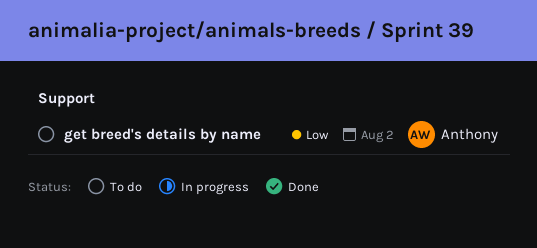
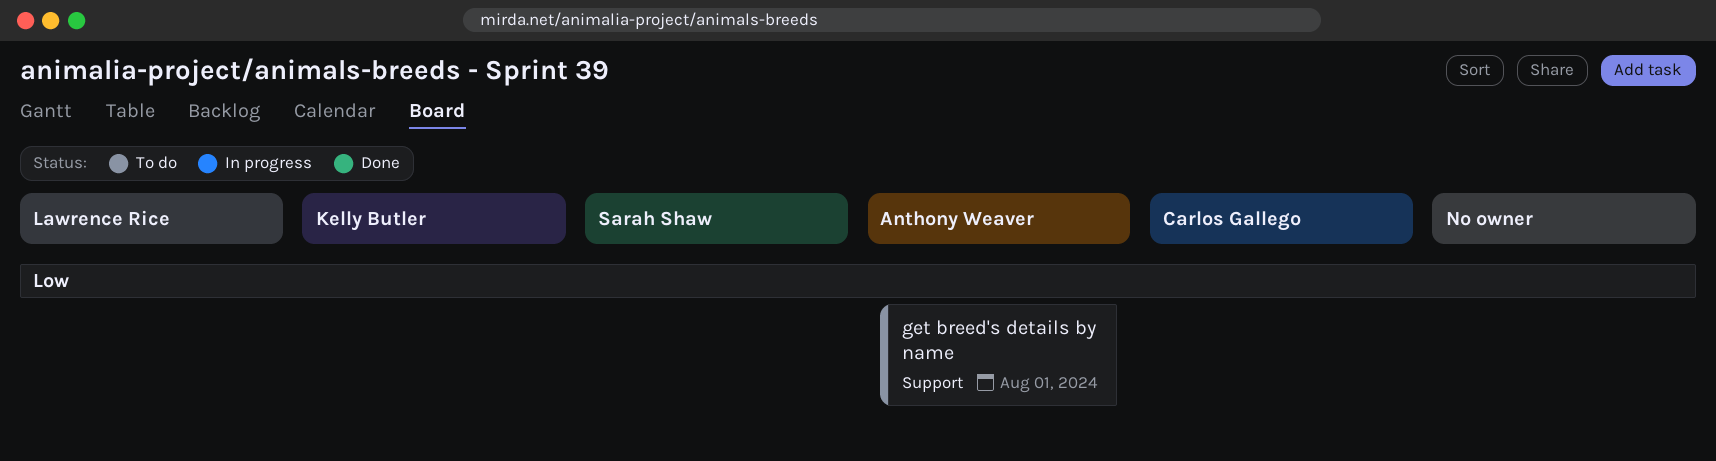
get breed's details by name, due: Aug 2 -> Aug 1

